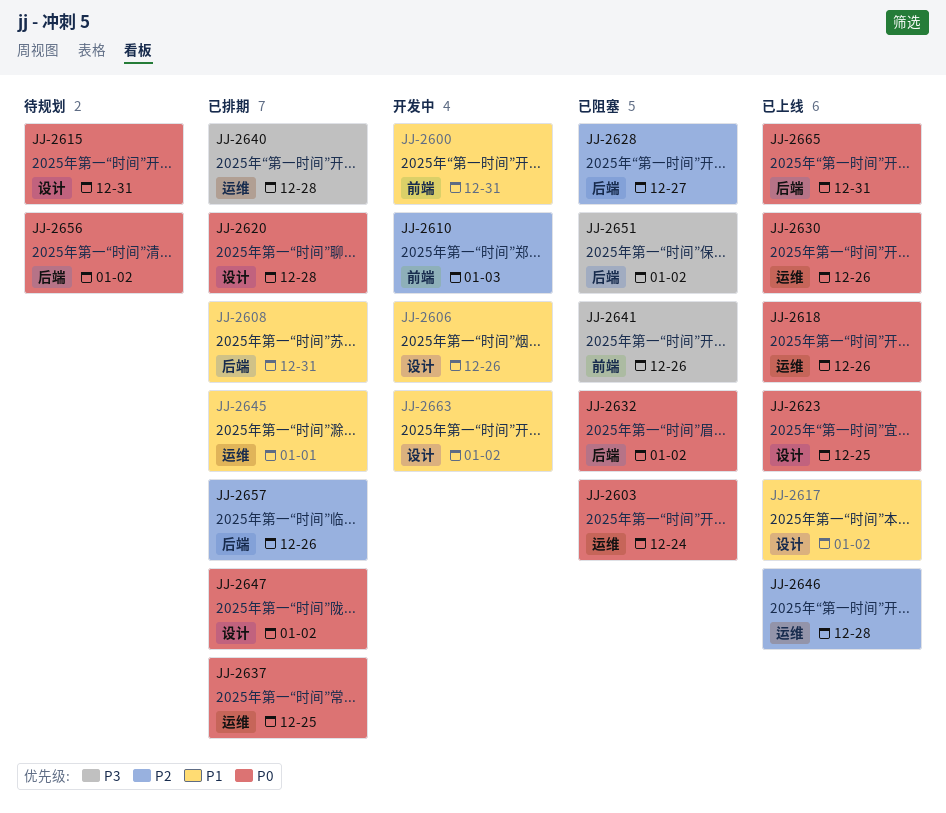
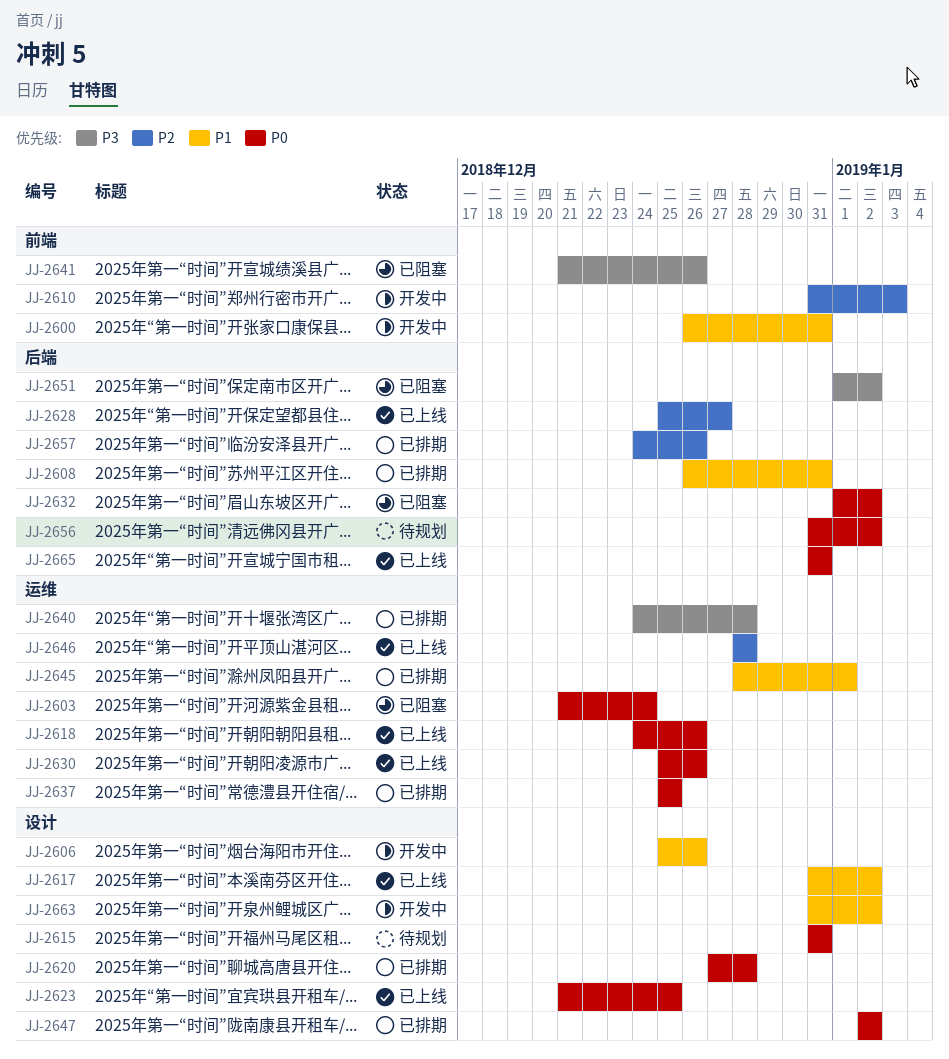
JJ-2628, status: 已阻塞 -> 已上线

